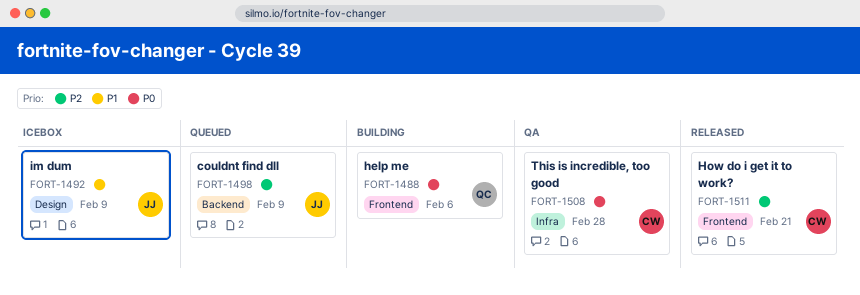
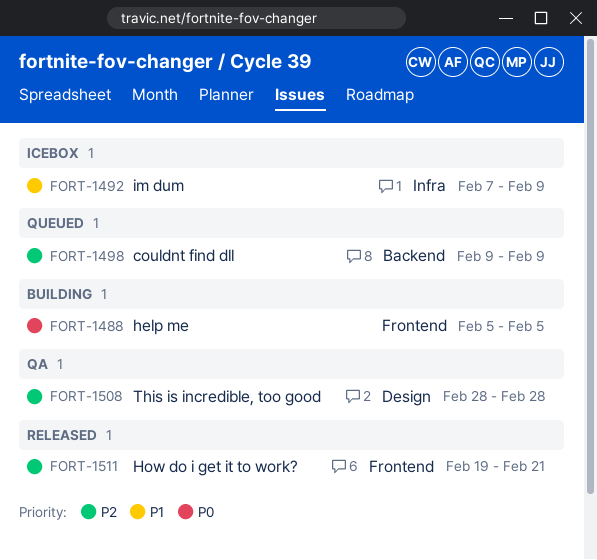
FORT-1488, due: Feb 6 -> Feb 5
FORT-1492, label: Design -> Infra
FORT-1508, priority: P0 -> P2
FORT-1508, label: Infra -> Design

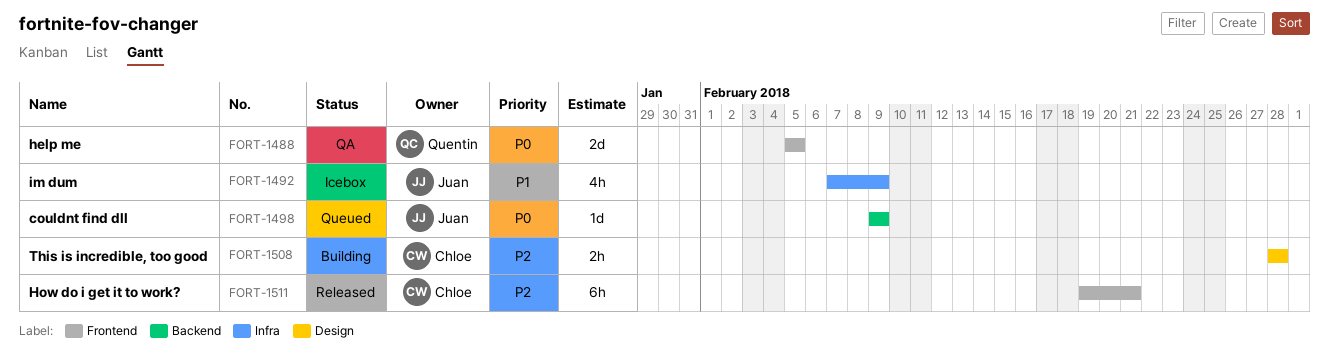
FORT-1488, status: Building -> QA
FORT-1498, priority: P2 -> P0
FORT-1508, status: QA -> Building

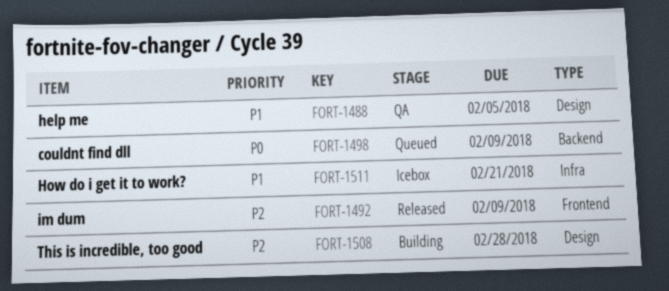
FORT-1488, priority: P0 -> P1
FORT-1488, label: Frontend -> Design
FORT-1492, status: Icebox -> Released
FORT-1492, priority: P1 -> P2
FORT-1492, label: Infra -> Frontend
FORT-1511, status: Released -> Icebox
FORT-1511, priority: P2 -> P1
FORT-1511, label: Frontend -> Infra

